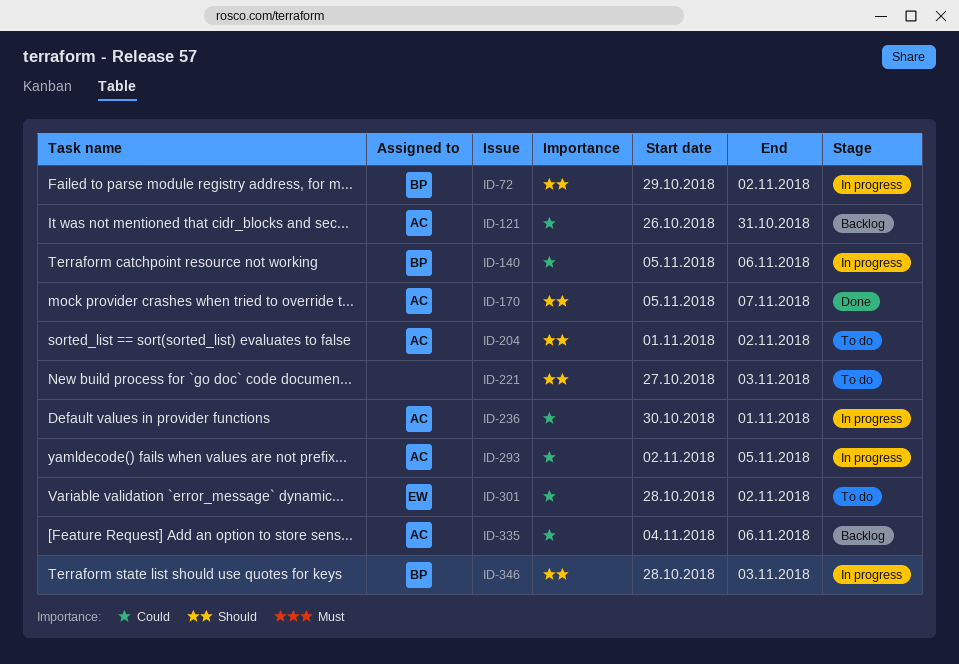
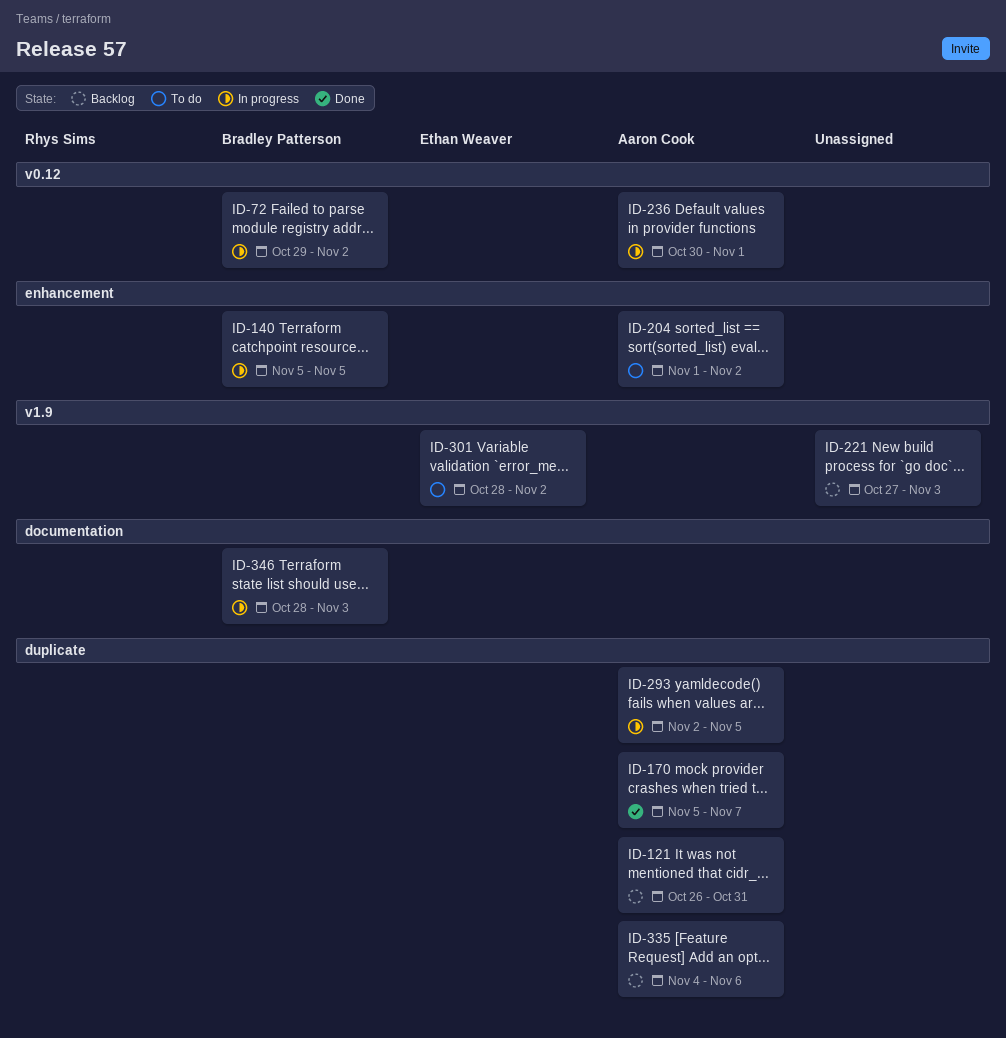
ID-140, due: Nov 6 -> Nov 5
ID-221, status: To do -> Backlog

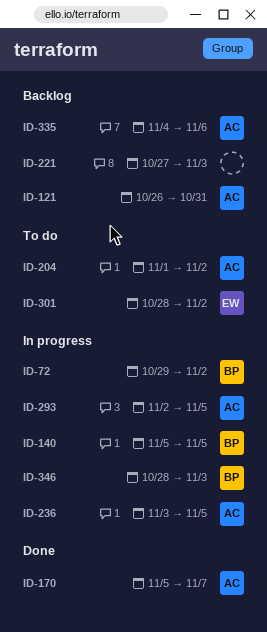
ID-236, start: Oct 30 -> Nov 3
ID-236, due: Nov 1 -> Nov 5

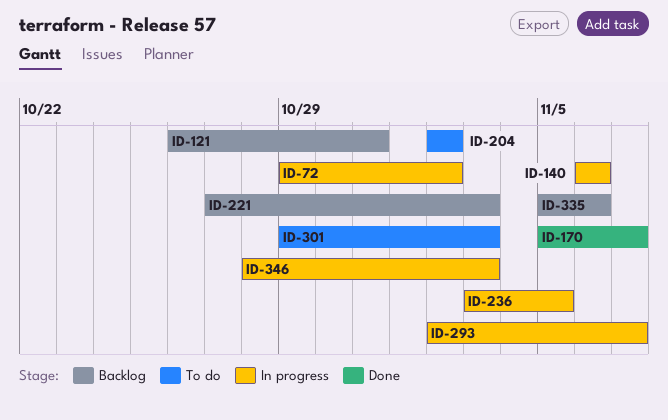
ID-140, start: Nov 5 -> Nov 6
ID-140, due: Nov 5 -> Nov 6
ID-204, start: Nov 1 -> Nov 2
ID-293, due: Nov 5 -> Nov 7
ID-301, start: Oct 28 -> Oct 29
ID-301, due: Nov 2 -> Nov 3
ID-335, start: Nov 4 -> Nov 5

